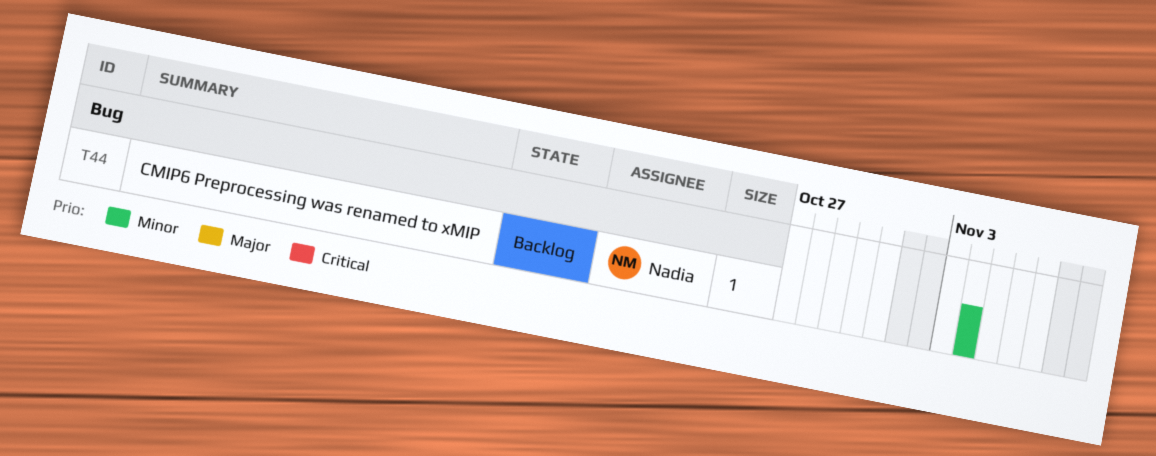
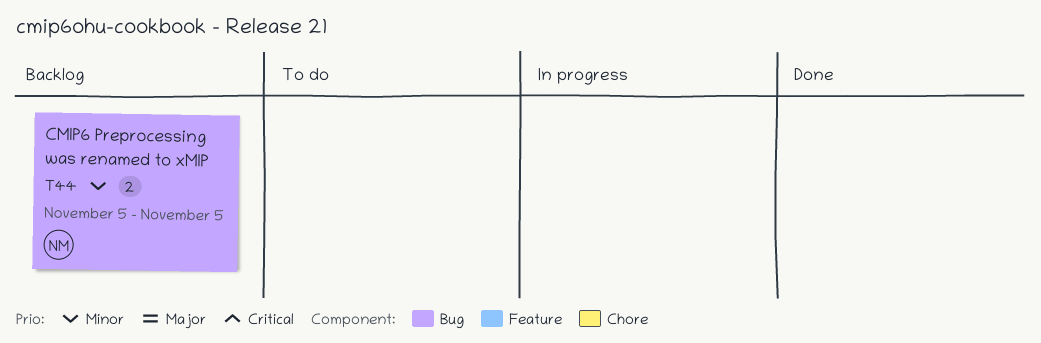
T44, estimate: 1 -> 2
T44, start: Nov 4 -> Nov 5
T44, due: Nov 4 -> Nov 5

